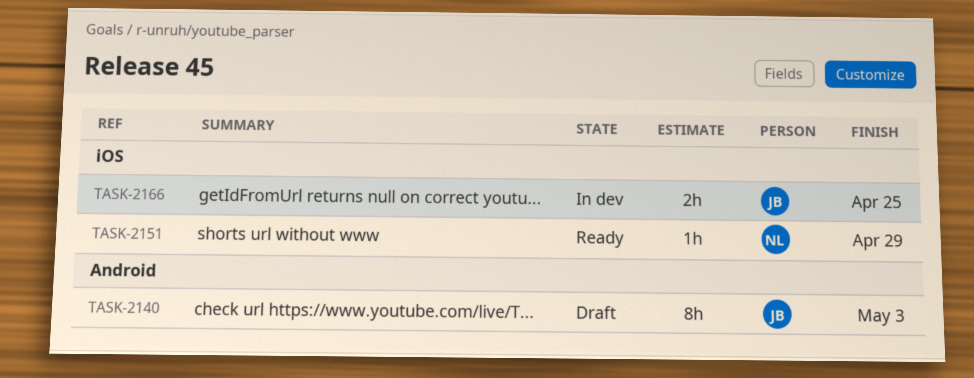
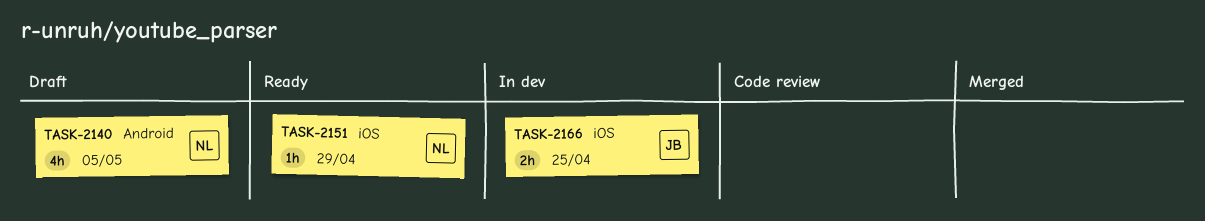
TASK-2140, owner: JB -> NL
TASK-2140, estimate: 8h -> 4h
TASK-2140, due: May 3 -> May 5

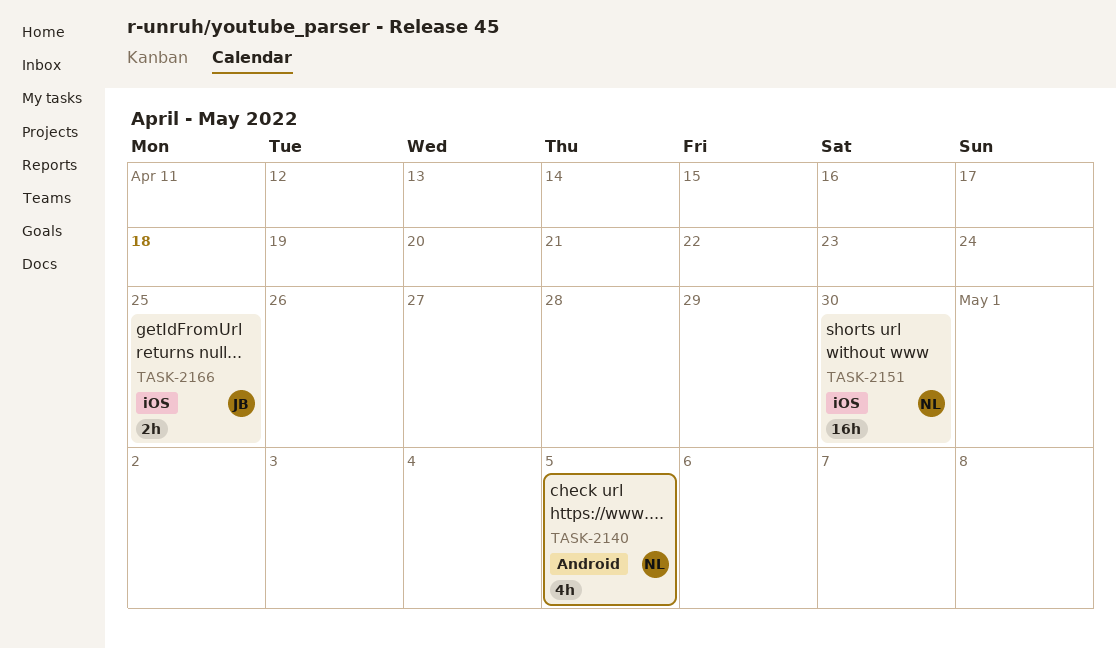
TASK-2151, estimate: 1h -> 16h
TASK-2151, due: Apr 29 -> Apr 30

